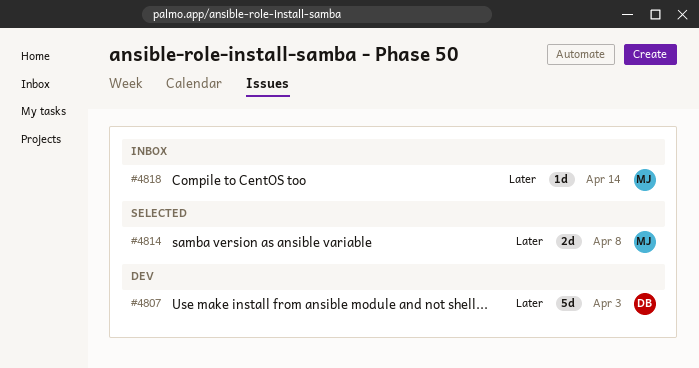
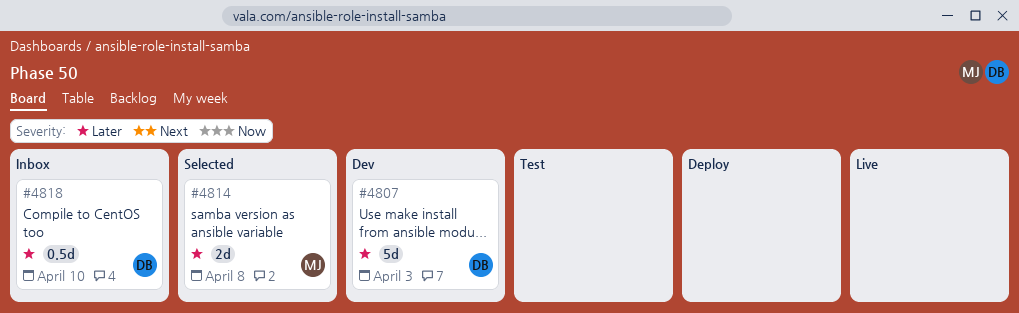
#4818, owner: MJ -> DB
#4818, estimate: 1d -> 0.5d
#4818, due: Apr 14 -> Apr 10

